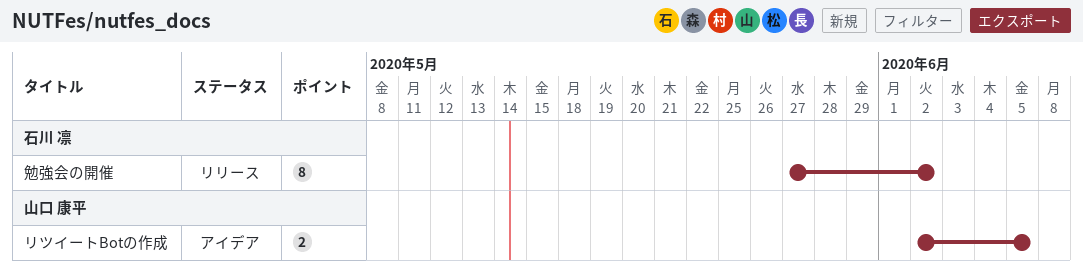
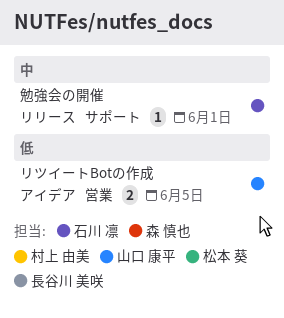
勉強会の開催, estimate: 8 -> 1
勉強会の開催, due: Jun 2 -> Jun 1

